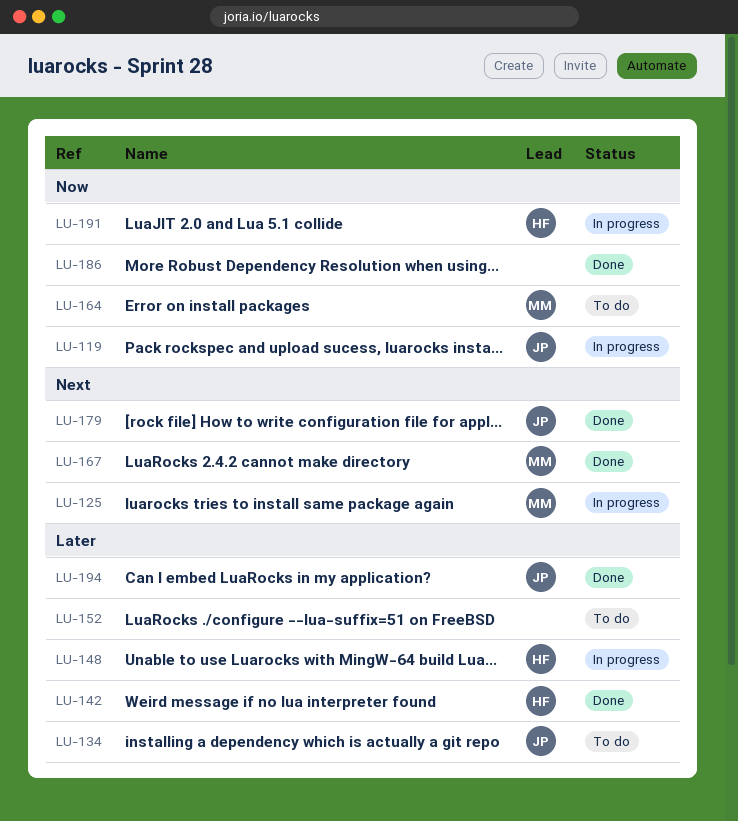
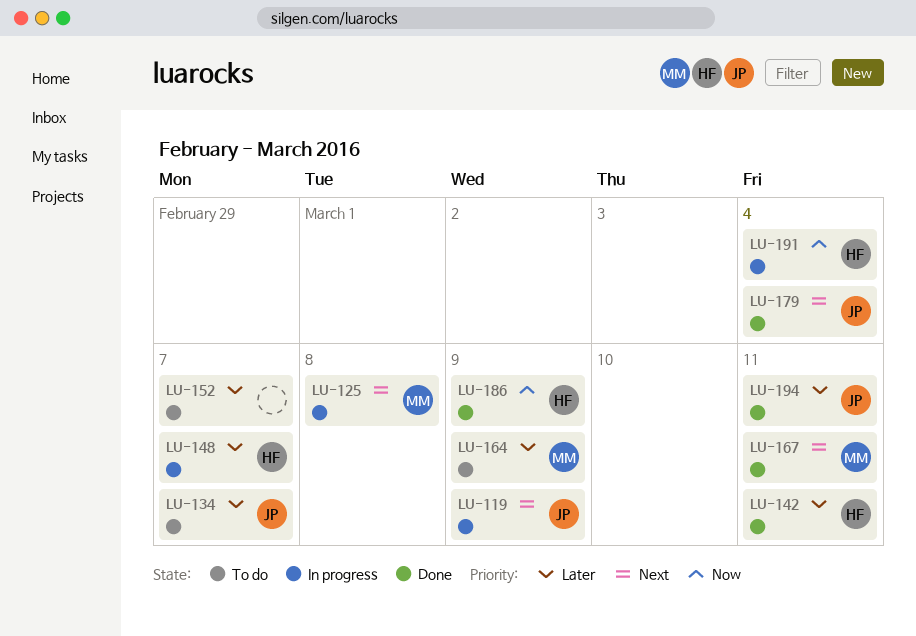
LU-119, priority: Now -> Next
LU-164, priority: Now -> Later
LU-186, owner: none -> HF

